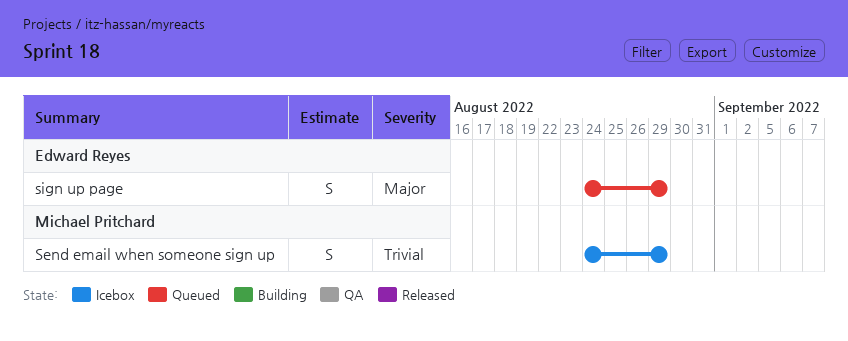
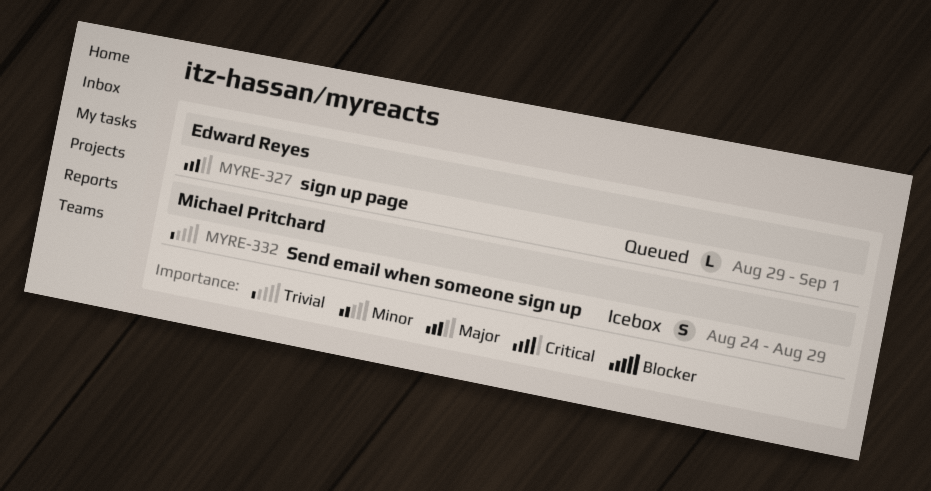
sign up page, estimate: S -> L
sign up page, start: Aug 24 -> Aug 29
sign up page, due: Aug 29 -> Sep 1

